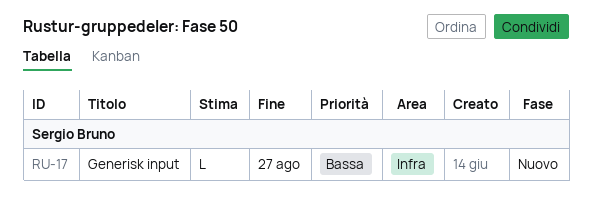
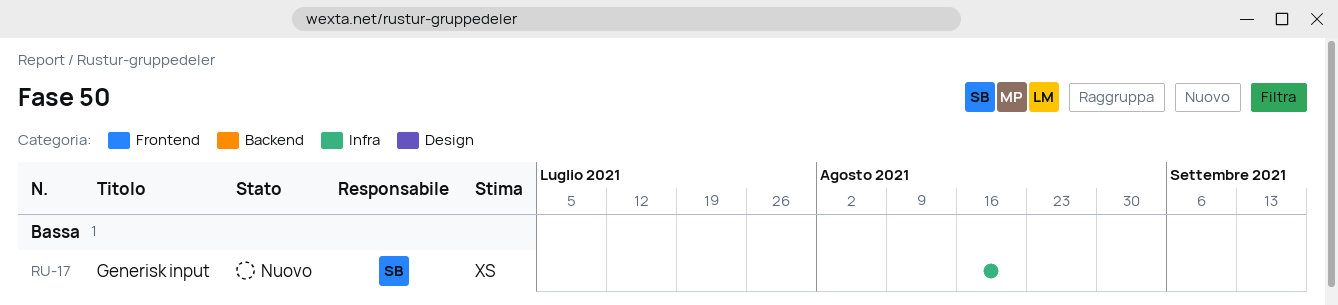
RU-17, estimate: L -> XS
RU-17, due: Aug 27 -> Aug 20

